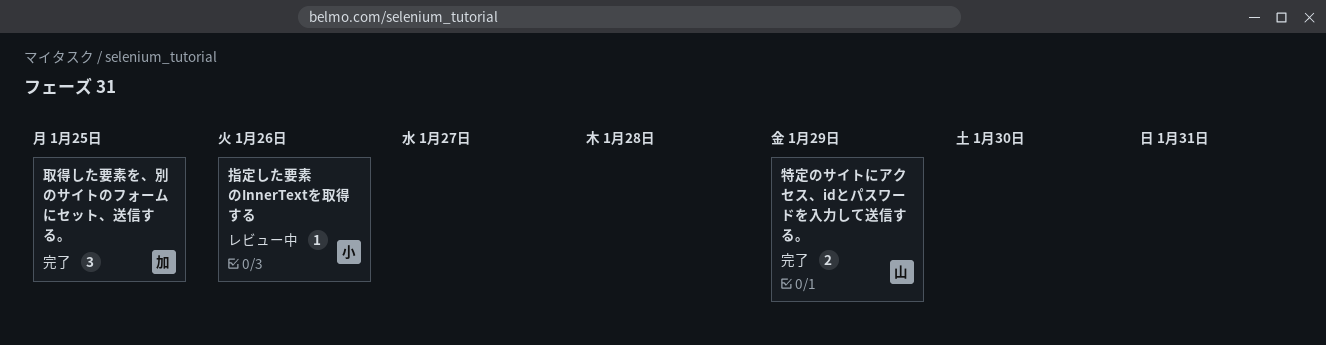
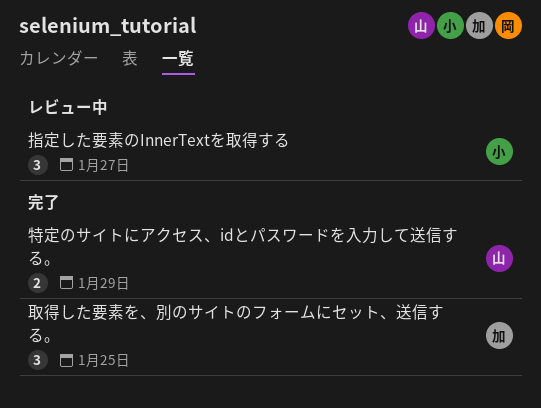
指定した要素のInnerTextを取得する, estimate: 1 -> 3
指定した要素のInnerTextを取得する, due: Jan 26 -> Jan 27

